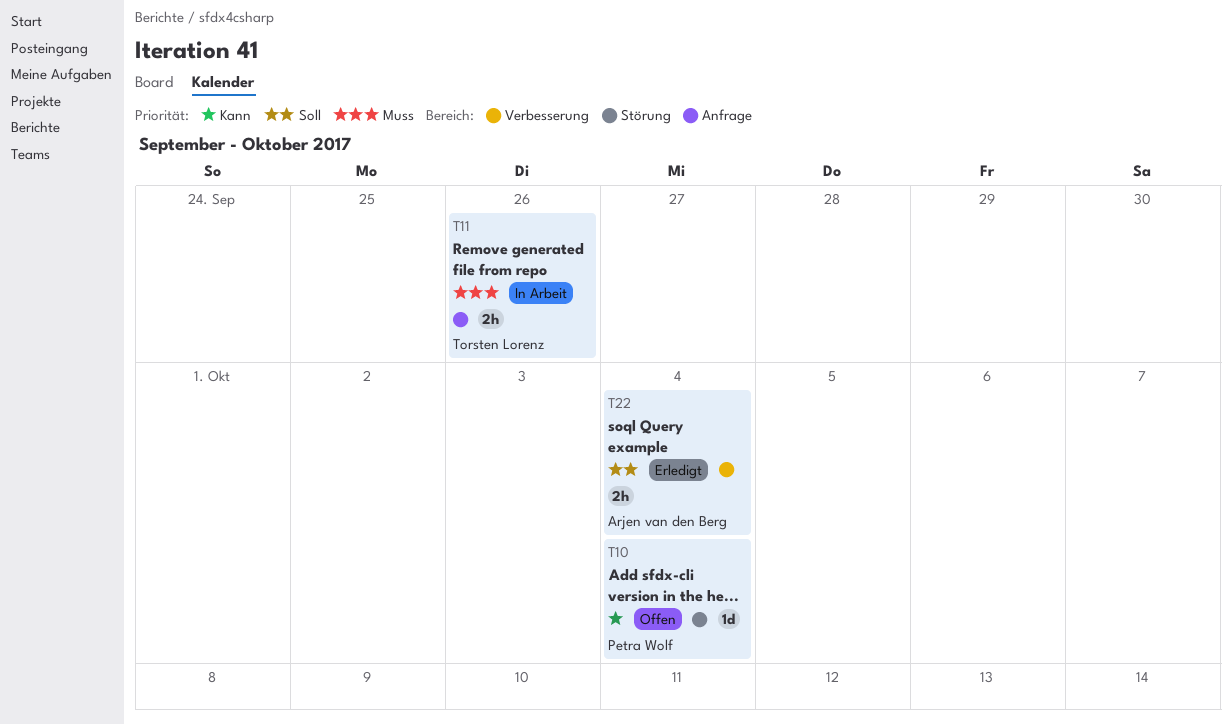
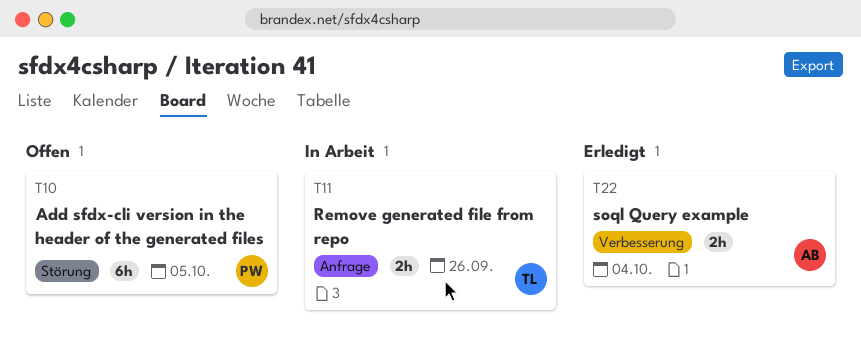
T10, estimate: 1d -> 6h
T10, due: Oct 4 -> Oct 5

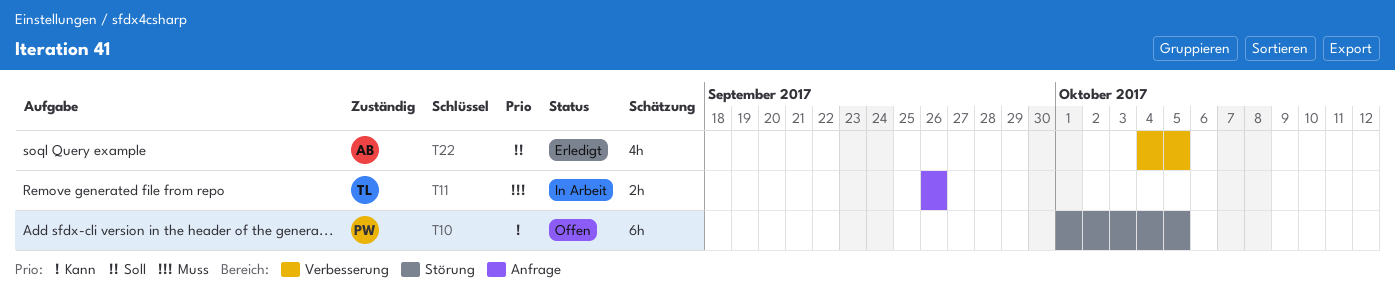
T22, estimate: 2h -> 4h
T22, due: Oct 4 -> Oct 5

